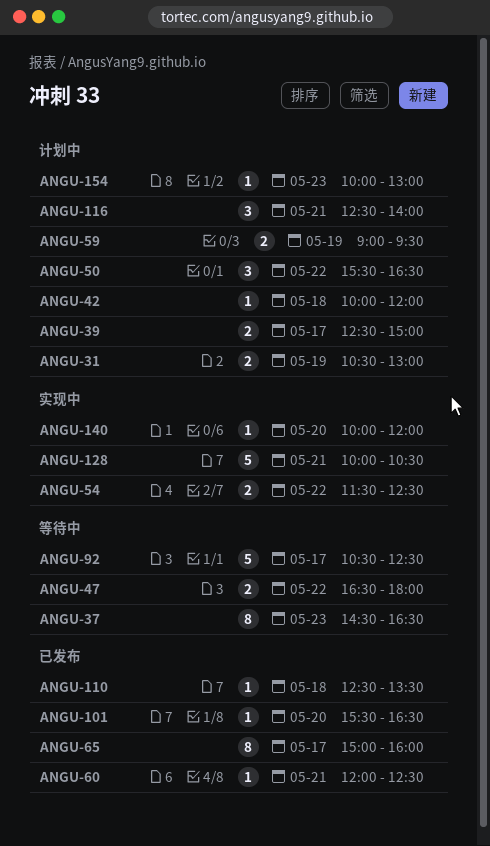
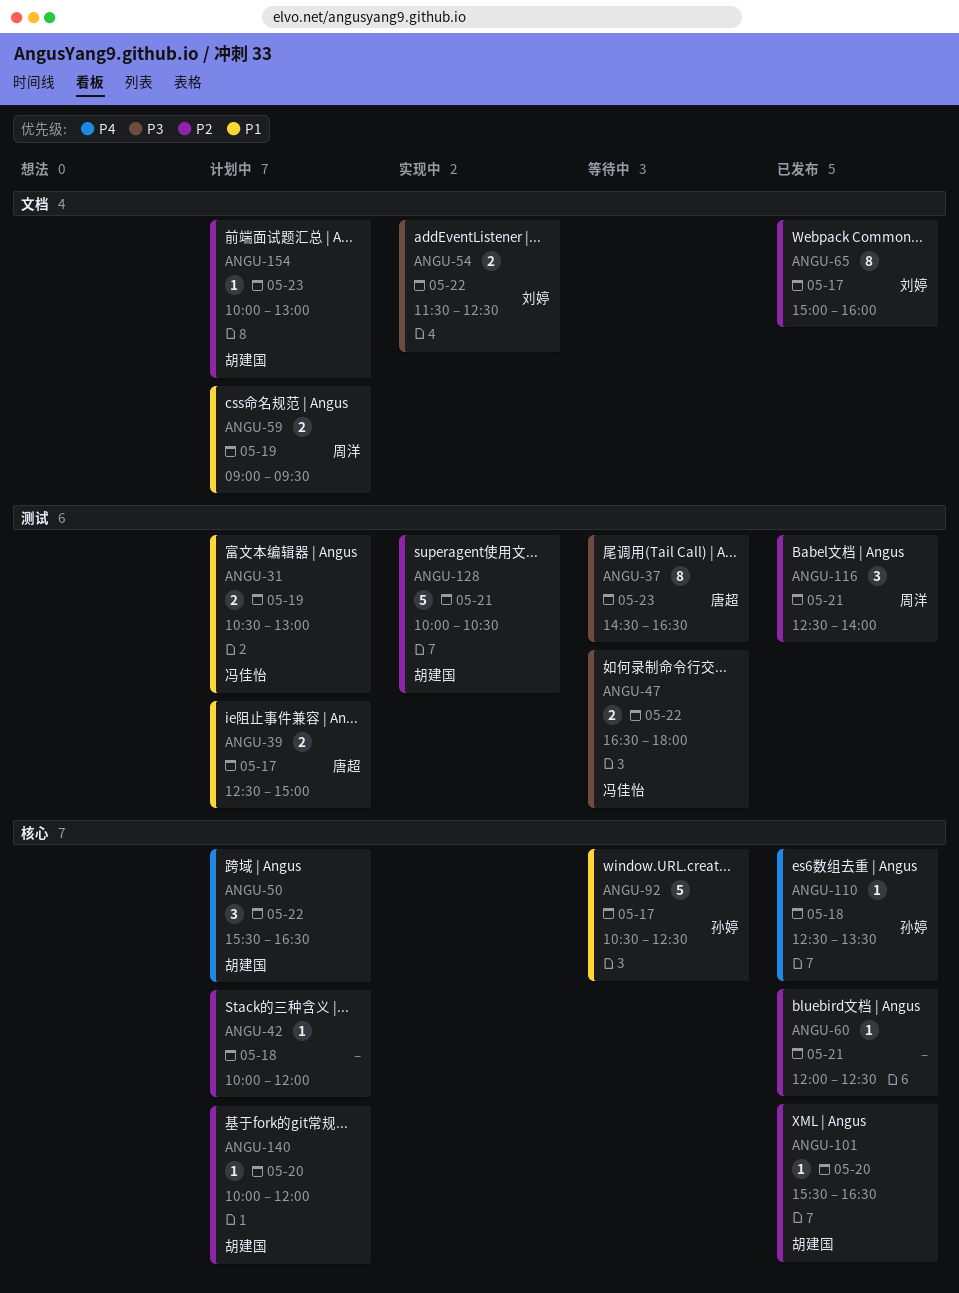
ANGU-116, status: 计划中 -> 已发布
ANGU-140, status: 实现中 -> 计划中

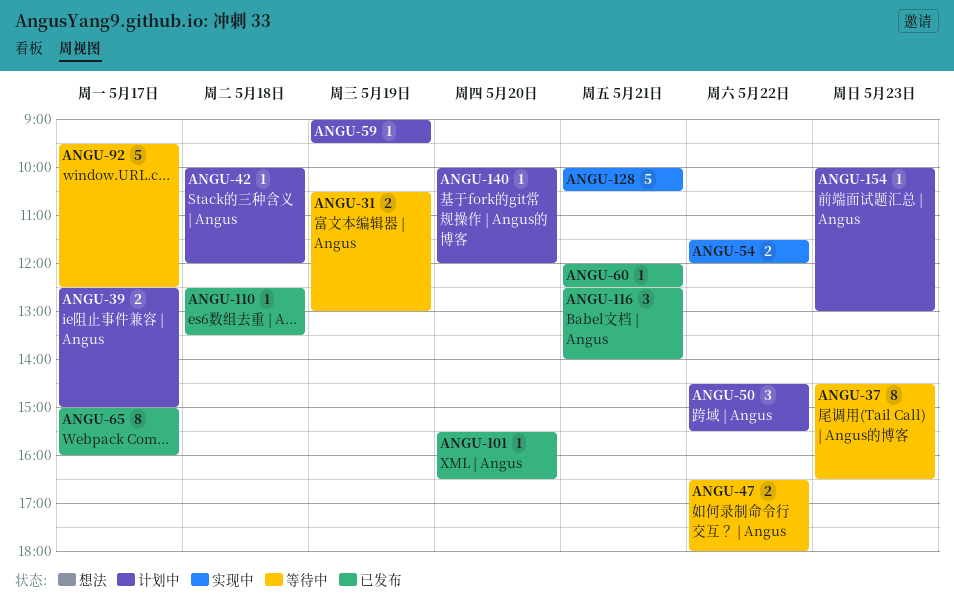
ANGU-31, status: 计划中 -> 等待中
ANGU-50, begins: 15:30 -> 14:30
ANGU-50, ends: 16:30 -> 15:30
ANGU-54, ends: 12:30 -> 12:00
ANGU-59, estimate: 2 -> 1
ANGU-92, begins: 10:30 -> 09:30

